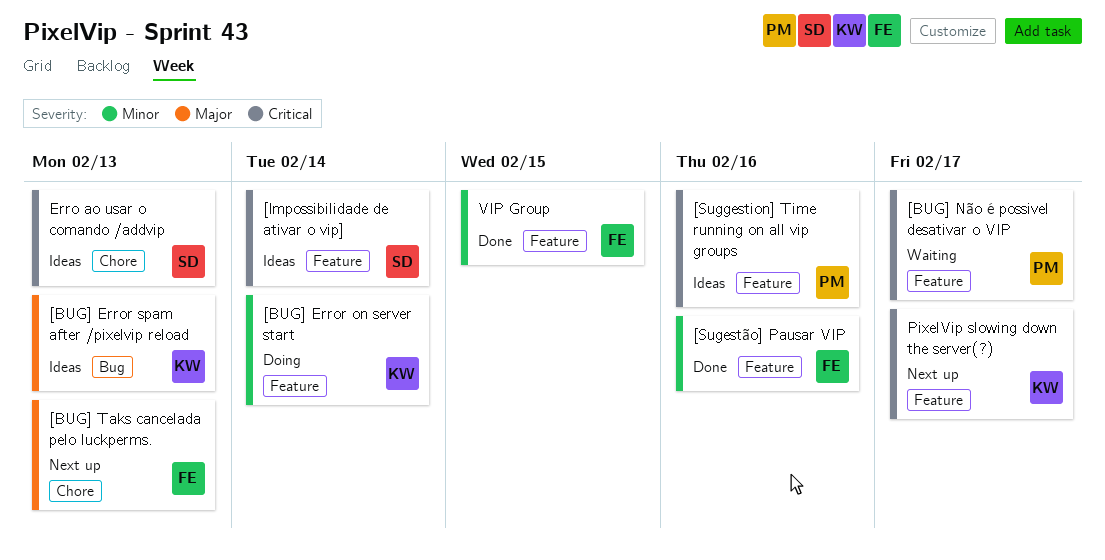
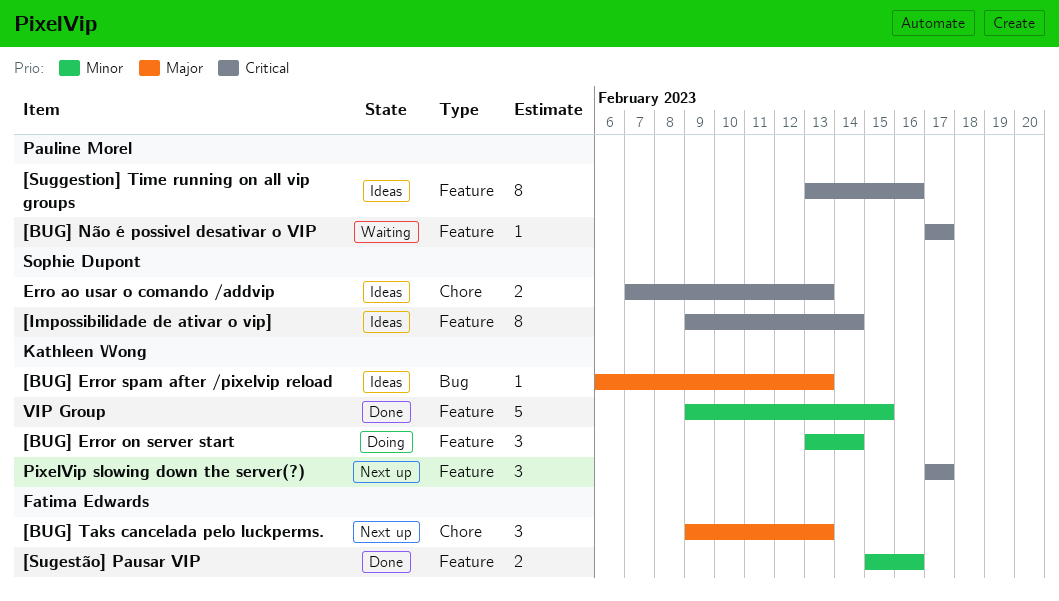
VIP Group, owner: Fatima Edwards -> Kathleen Wong

